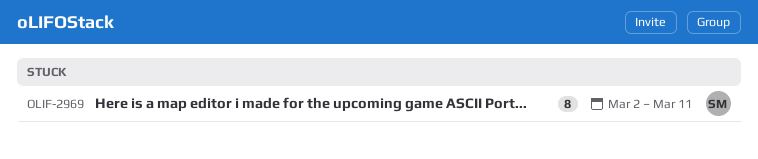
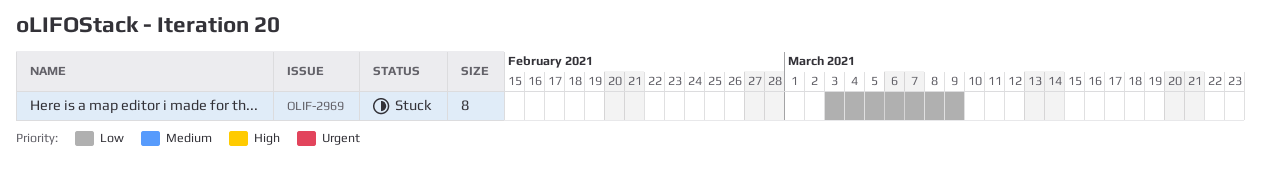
OLIF-2969, start: Mar 2 -> Mar 3
OLIF-2969, due: Mar 11 -> Mar 9

